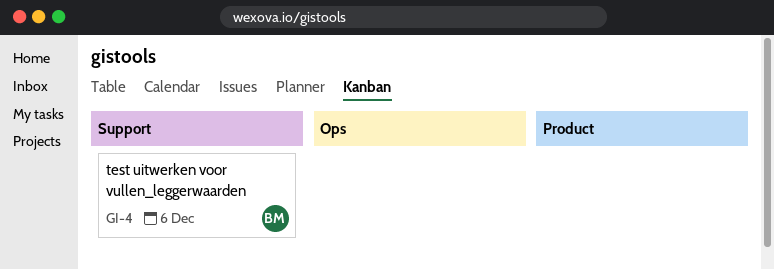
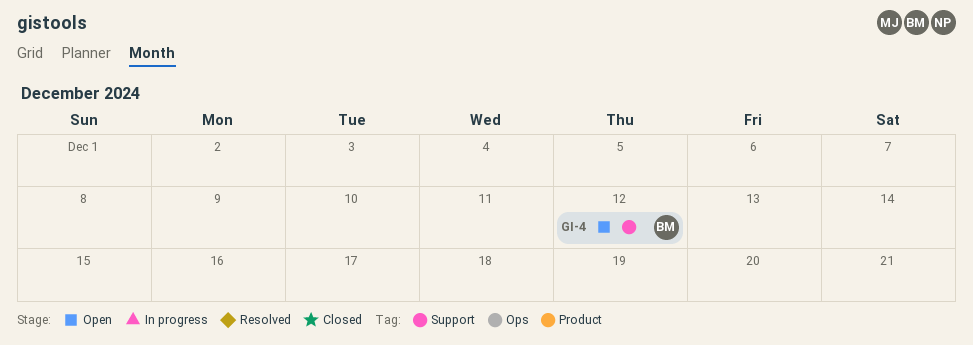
GI-4, due: Dec 6 -> Dec 12

